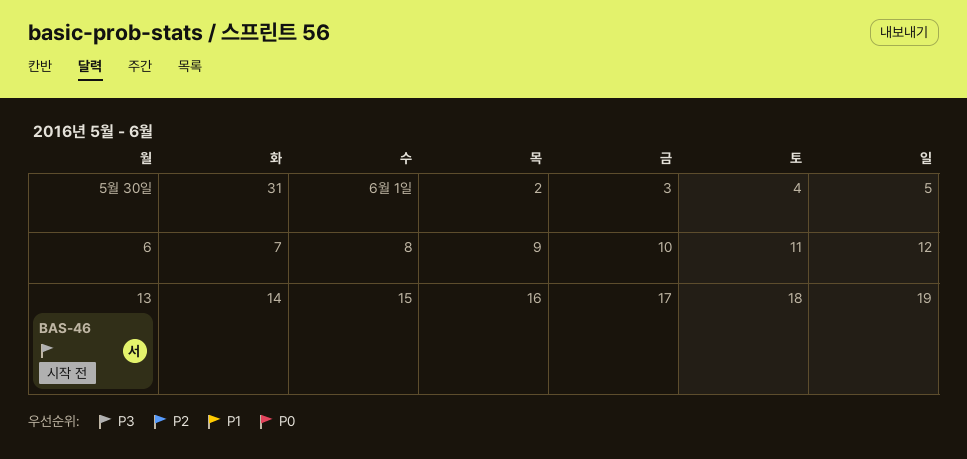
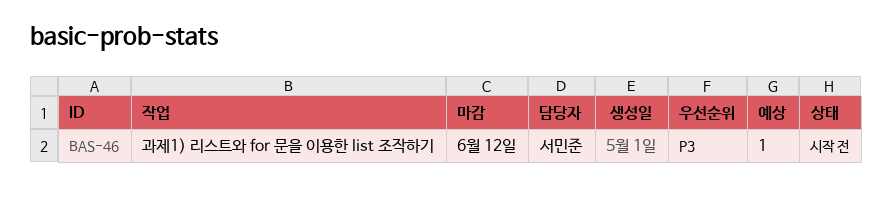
BAS-46, due: Jun 13 -> Jun 12

